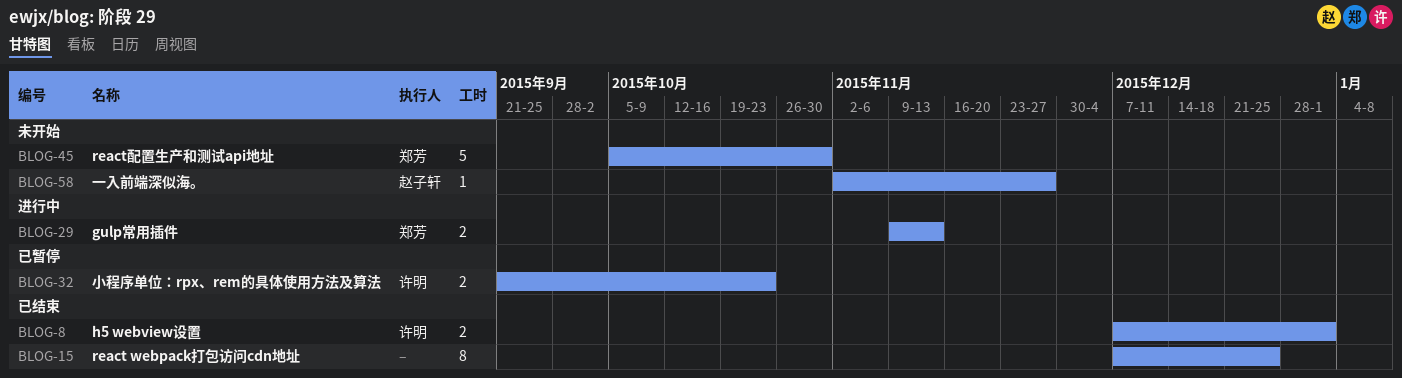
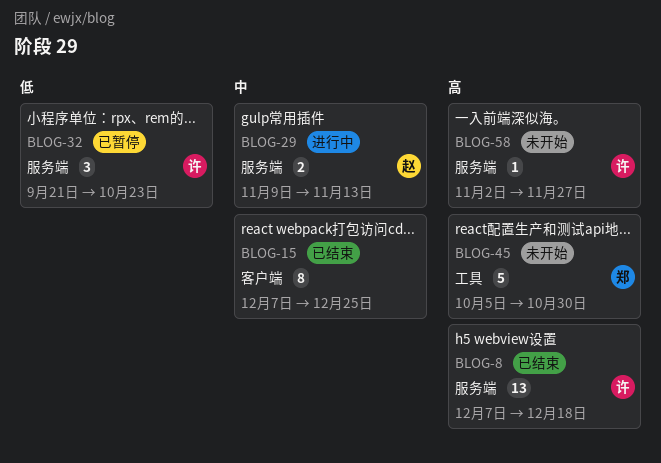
BLOG-8, estimate: 2 -> 13
BLOG-8, due: Jan 1 -> Dec 18
BLOG-29, owner: 郑芳 -> 赵子轩
BLOG-32, estimate: 2 -> 3
BLOG-58, owner: 赵子轩 -> 许明

